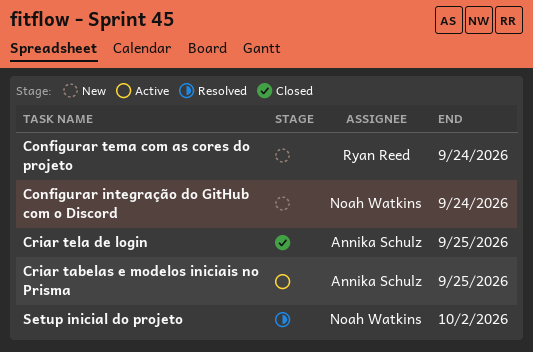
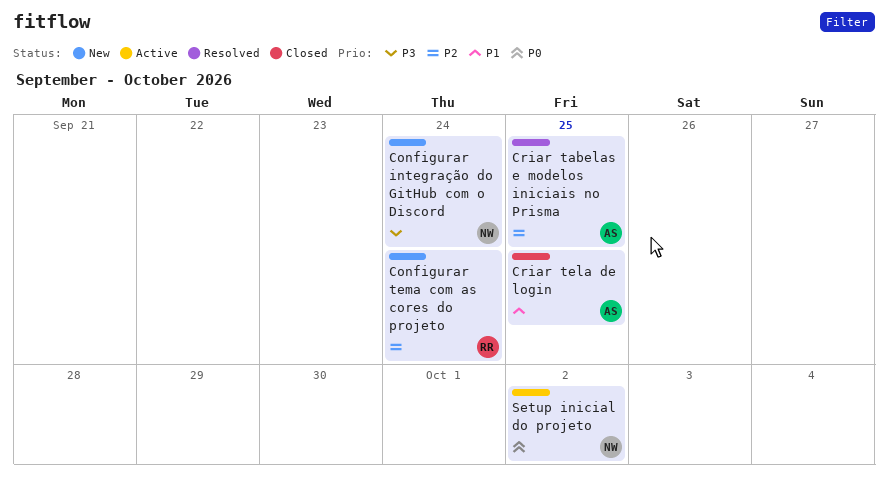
Criar tabelas e modelos iniciais no Prisma, status: Active -> Resolved
Setup inicial do projeto, status: Resolved -> Active

